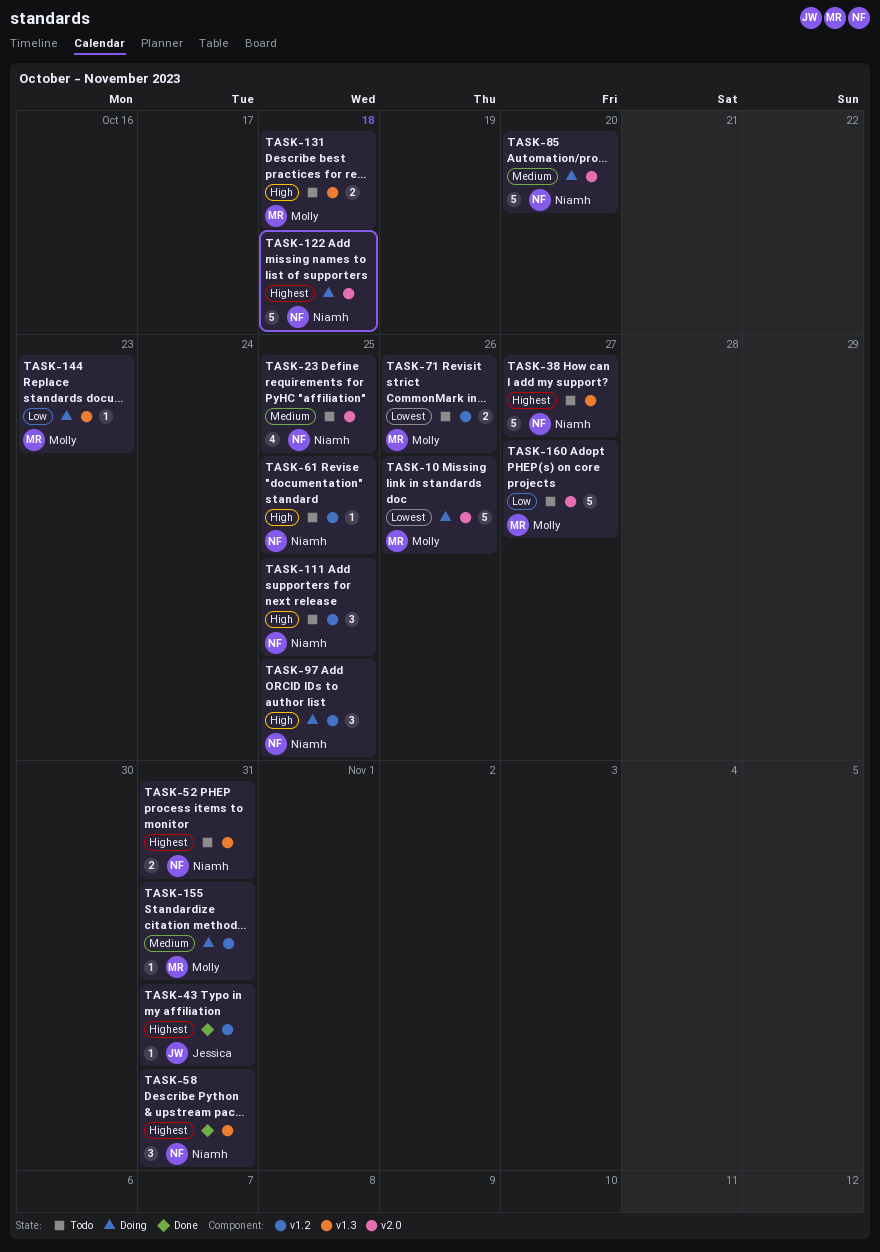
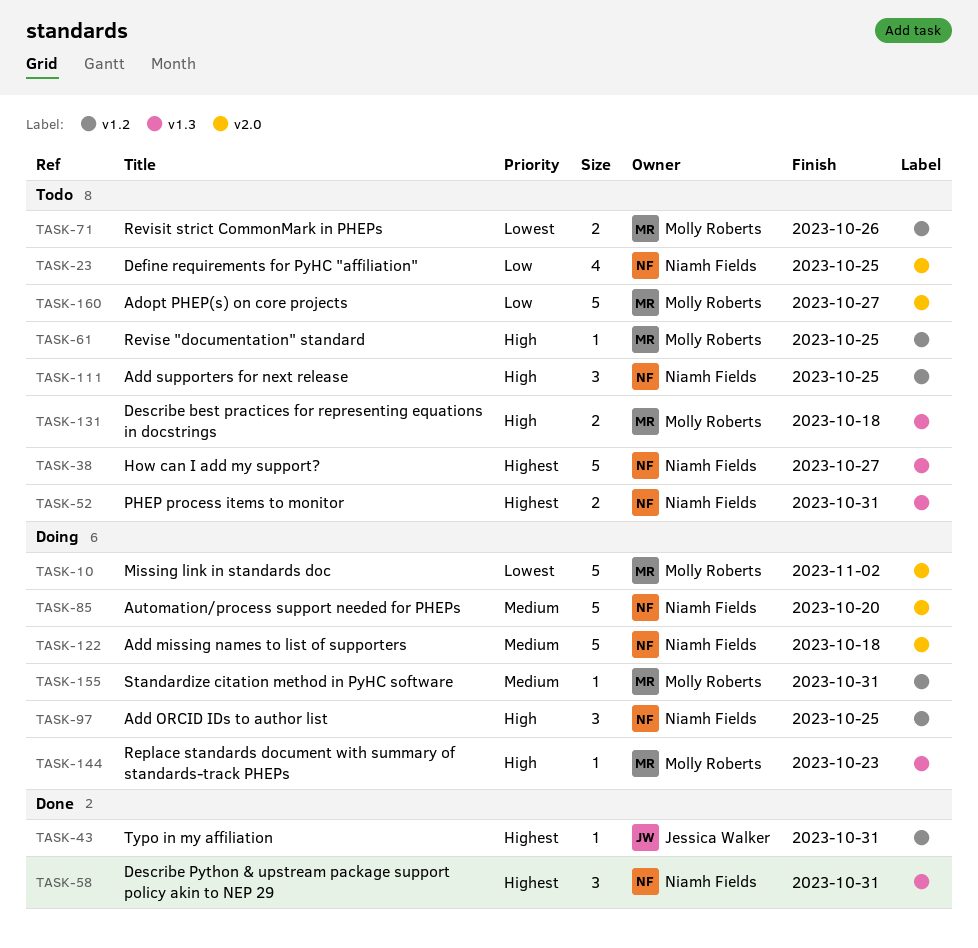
TASK-10, due: Oct 26 -> Nov 2
TASK-23, priority: Medium -> Low
TASK-61, owner: Niamh Fields -> Molly Roberts
TASK-122, priority: Highest -> Medium
TASK-144, priority: Low -> High

